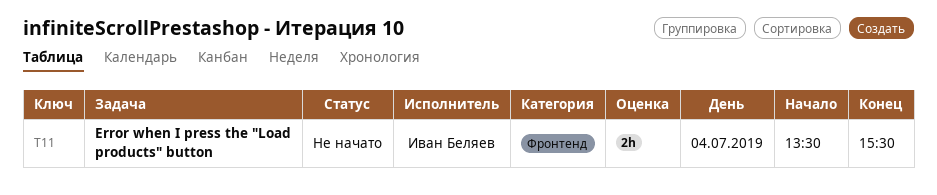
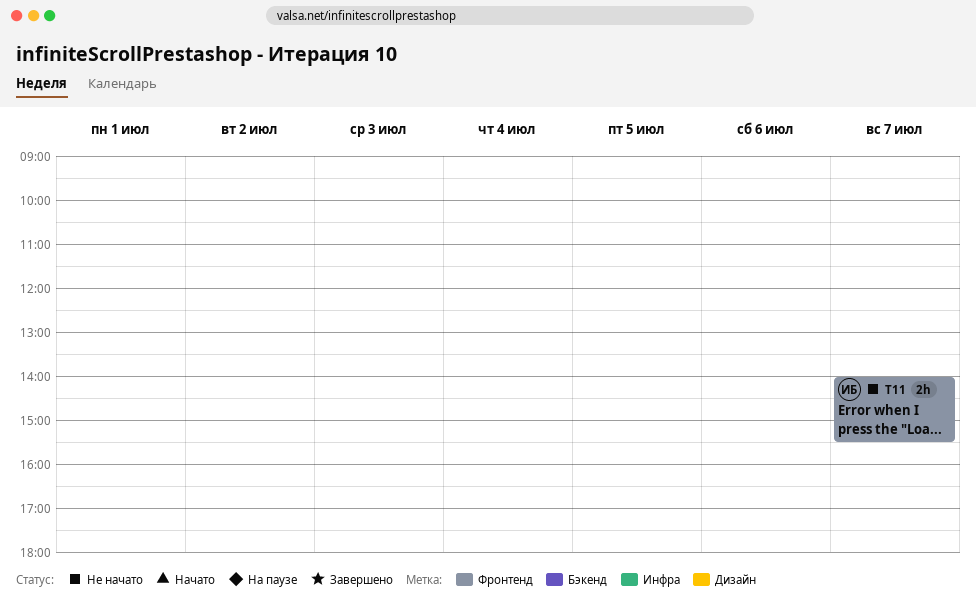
T11, day: Jul 4 -> Jul 7
T11, begins: 13:30 -> 14:00

